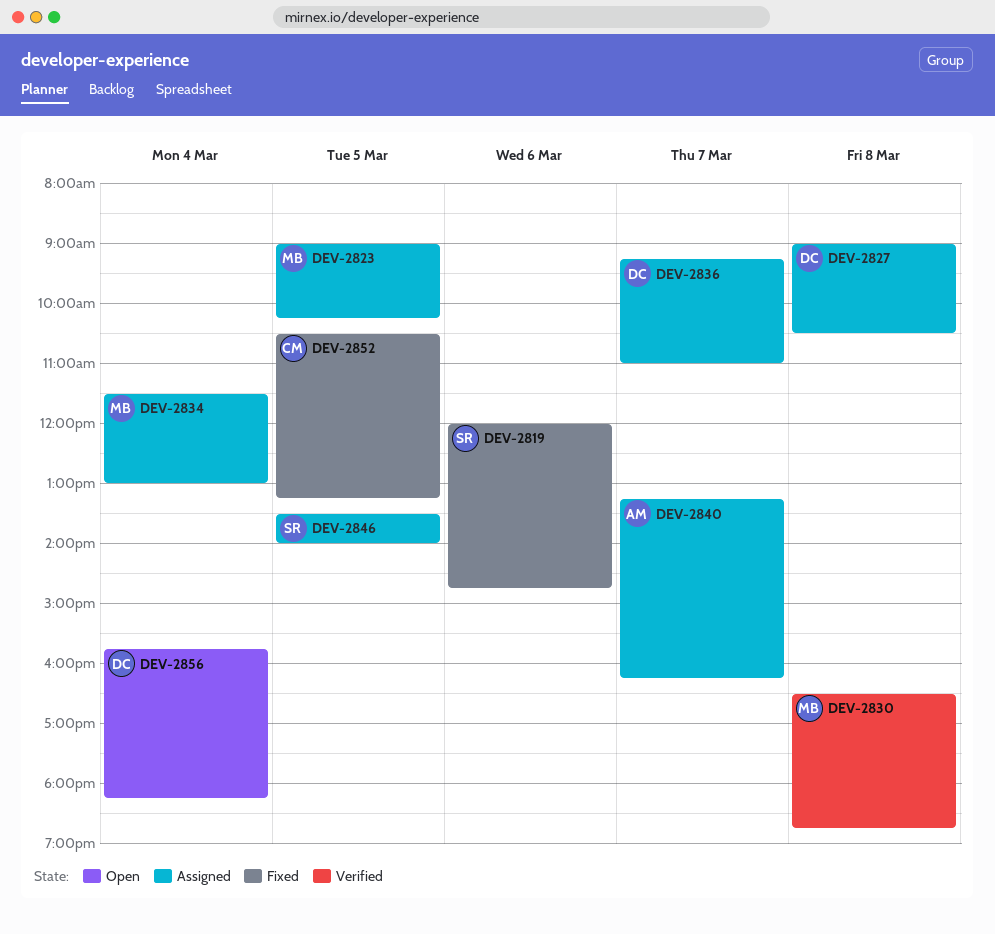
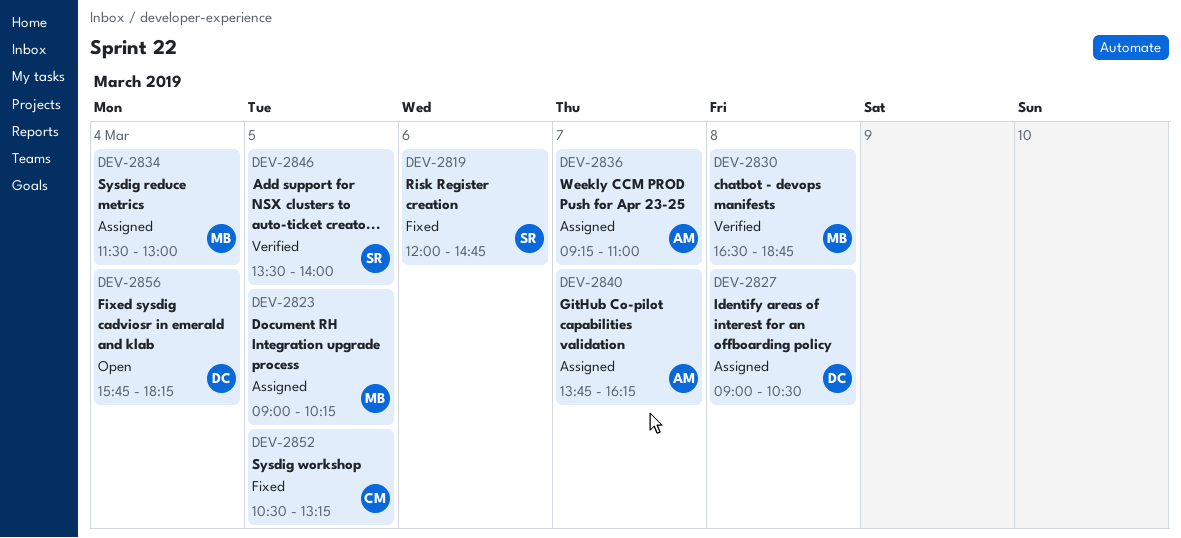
DEV-2836, owner: DC -> AM
DEV-2840, begins: 13:15 -> 13:45
DEV-2846, status: Assigned -> Verified

